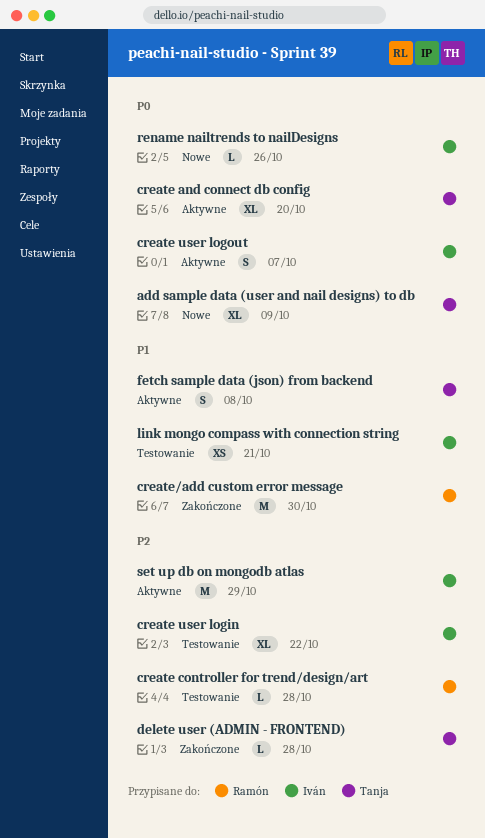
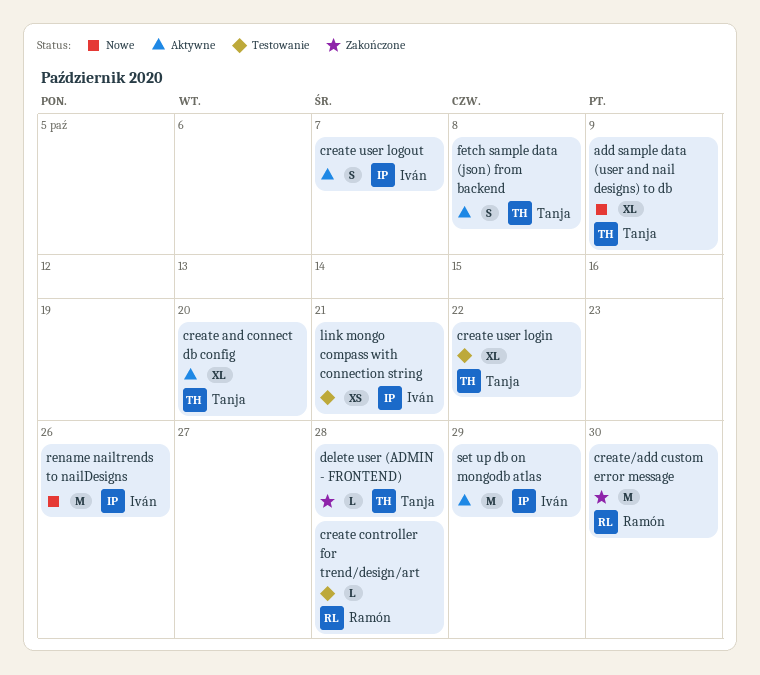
create user login, owner: Iván -> Tanja
rename nailtrends to nailDesigns, estimate: L -> M

